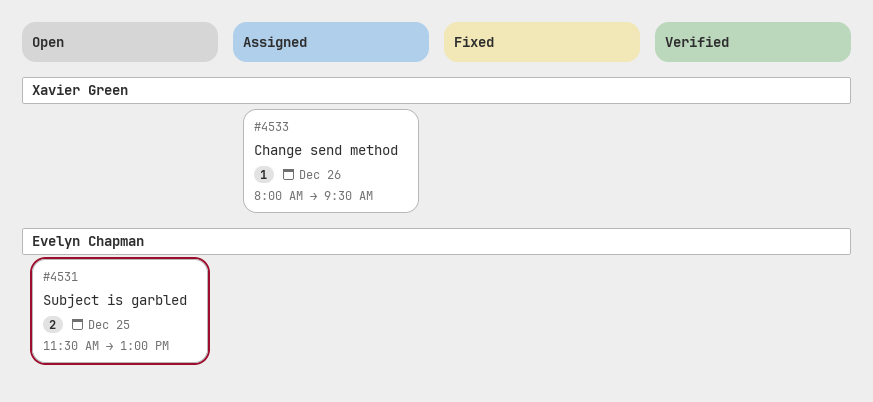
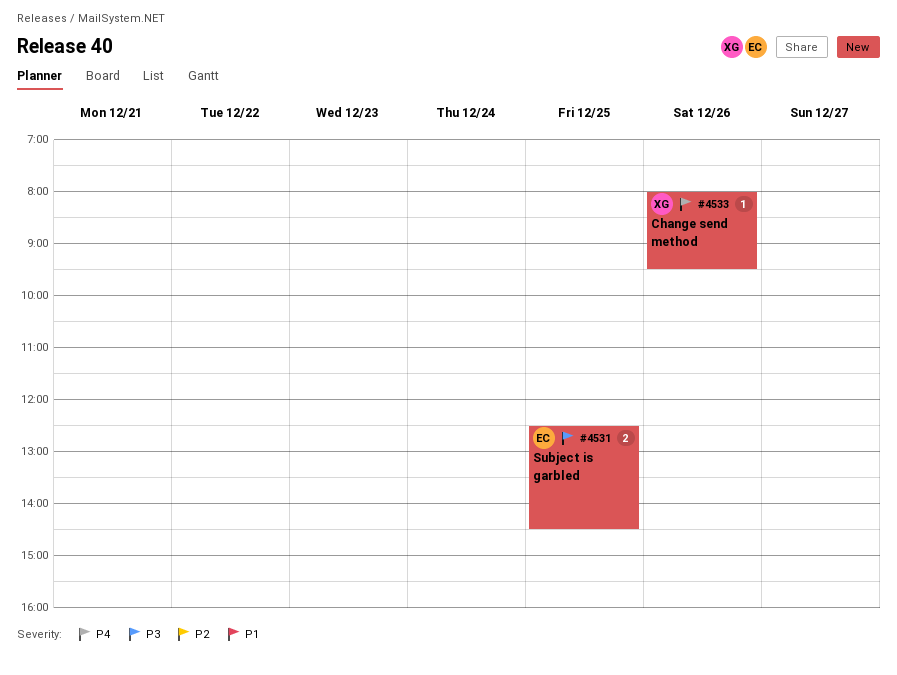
#4531, begins: 11:30 -> 12:30
#4531, ends: 13:00 -> 14:30

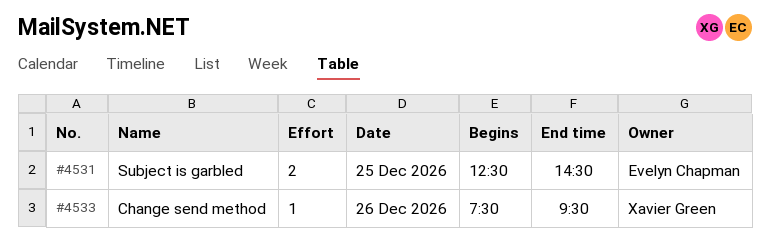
#4533, begins: 08:00 -> 07:30

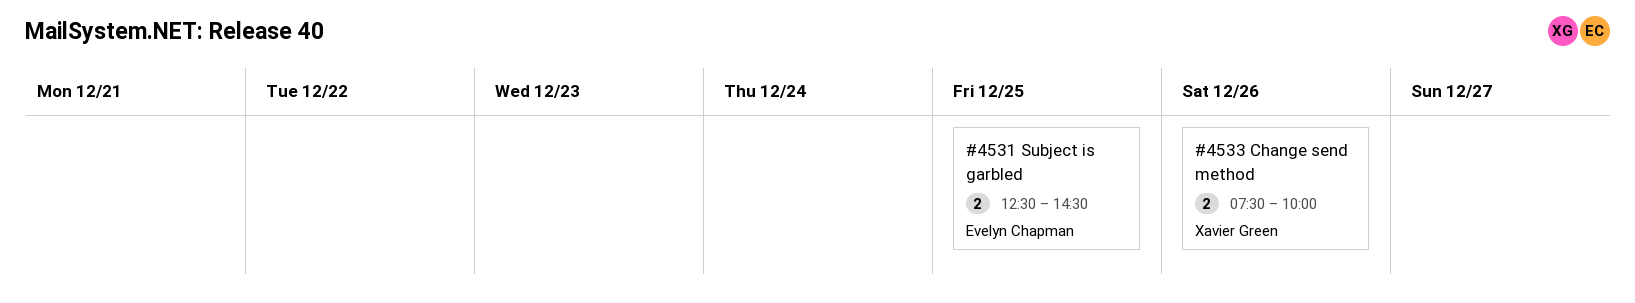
#4533, estimate: 1 -> 2
#4533, ends: 09:30 -> 10:00

